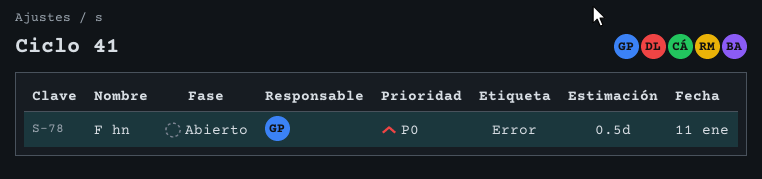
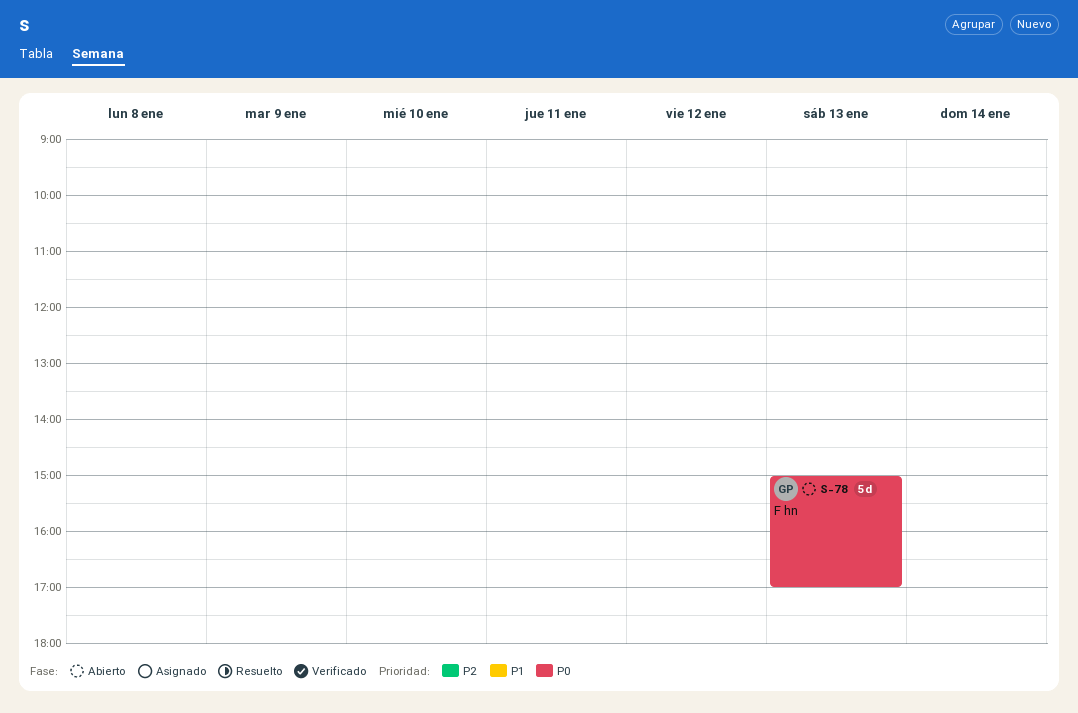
S-78, estimate: 0.5d -> 5d
S-78, day: Jan 11 -> Jan 13

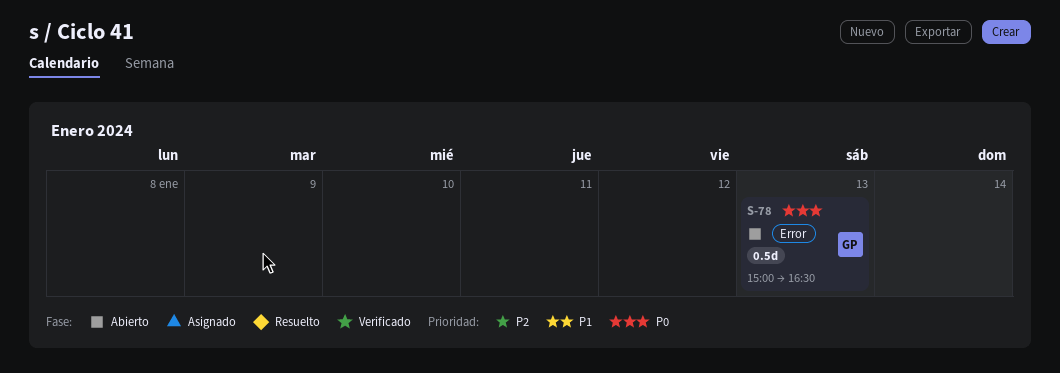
S-78, estimate: 5d -> 0.5d
S-78, ends: 17:00 -> 16:30

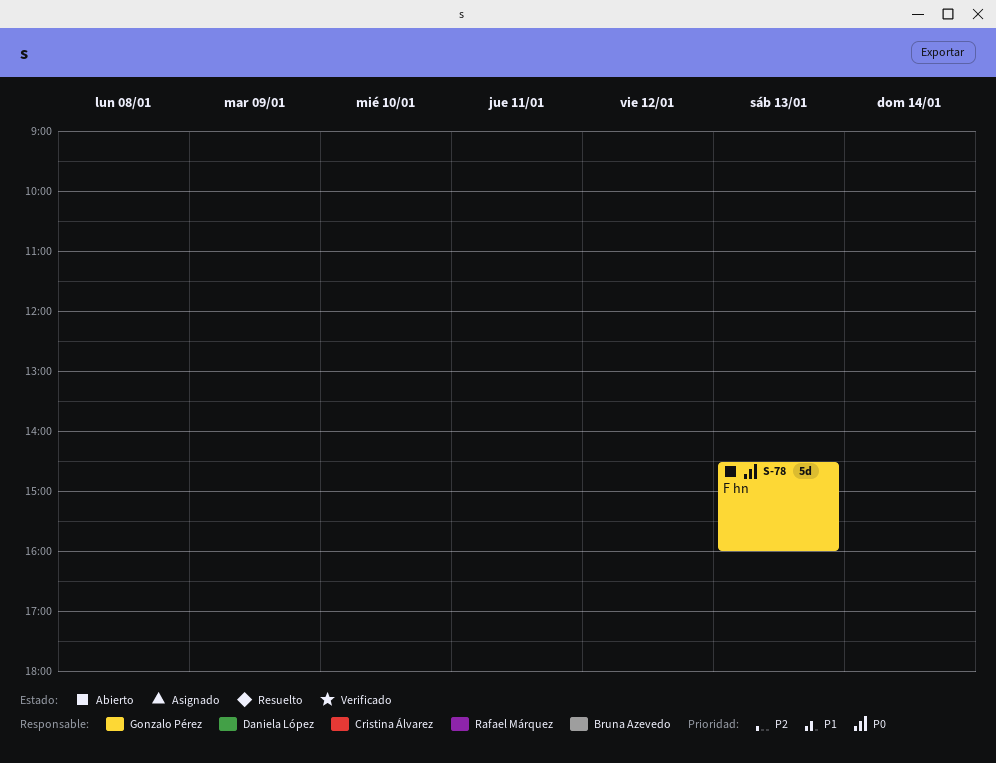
S-78, estimate: 0.5d -> 5d
S-78, begins: 15:00 -> 14:30
S-78, ends: 16:30 -> 16:00

